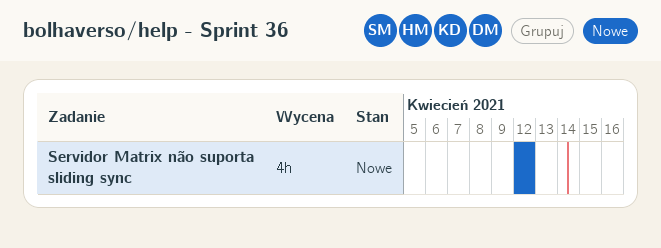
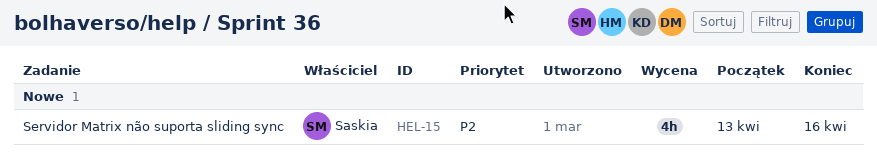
Servidor Matrix não suporta sliding sync, start: Apr 12 -> Apr 13
Servidor Matrix não suporta sliding sync, due: Apr 12 -> Apr 16

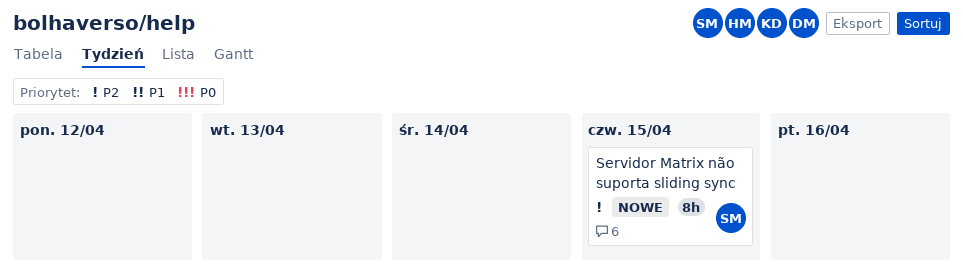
Servidor Matrix não suporta sliding sync, estimate: 4h -> 8h
Servidor Matrix não suporta sliding sync, due: Apr 16 -> Apr 15

